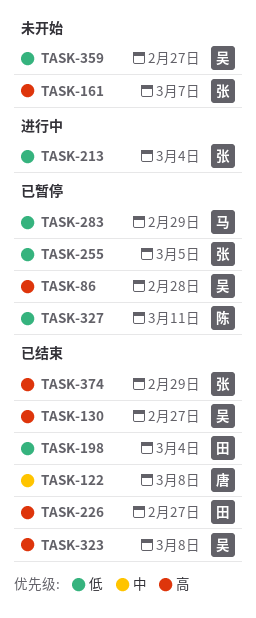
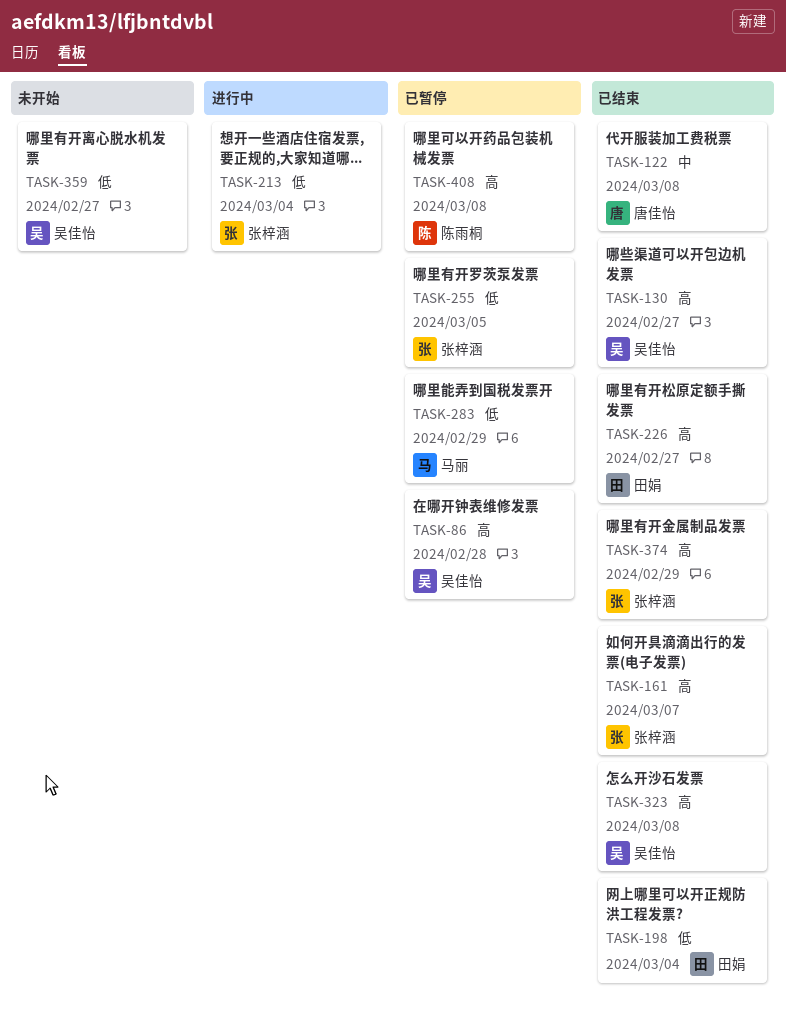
TASK-161, status: 未开始 -> 已结束
TASK-327: present -> none
TASK-408: none -> present

